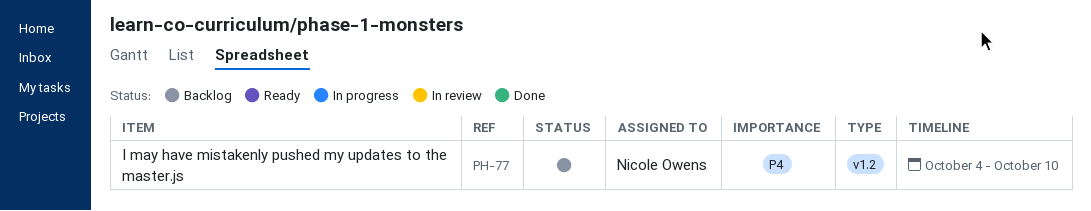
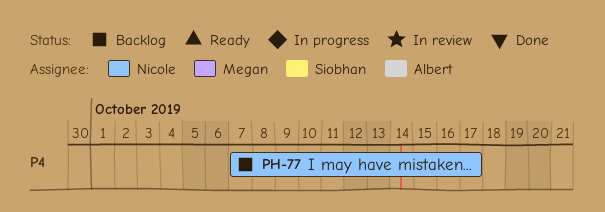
PH-77, start: Oct 4 -> Oct 7
PH-77, due: Oct 10 -> Oct 17

